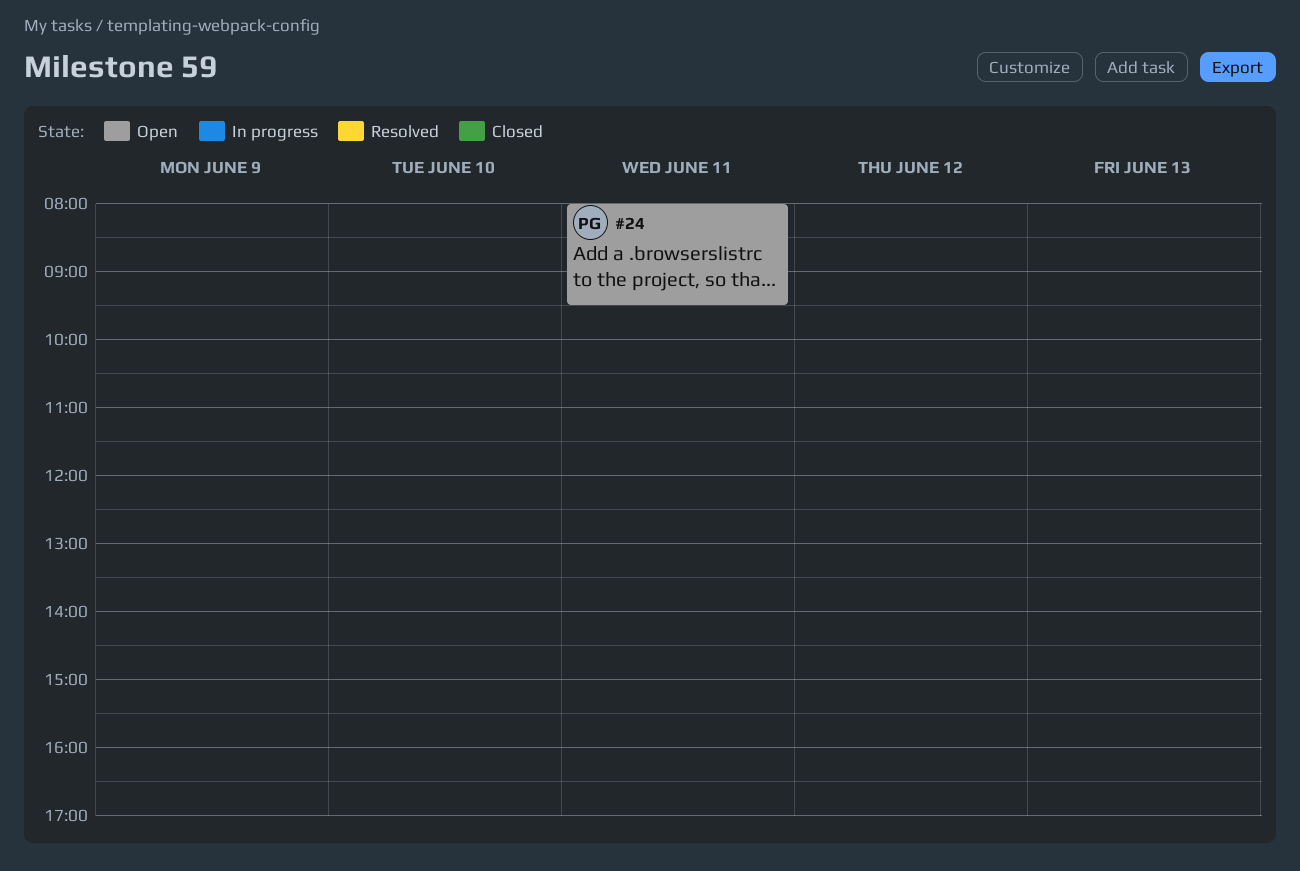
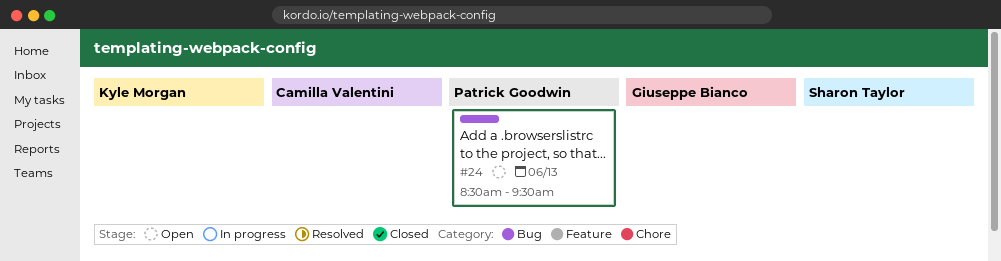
#24, day: Jun 11 -> Jun 13
#24, begins: 08:00 -> 08:30

